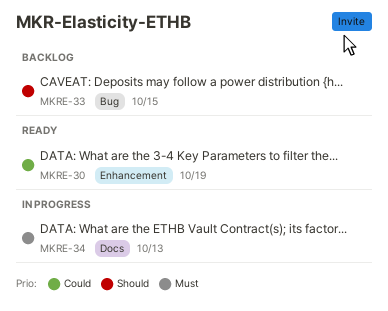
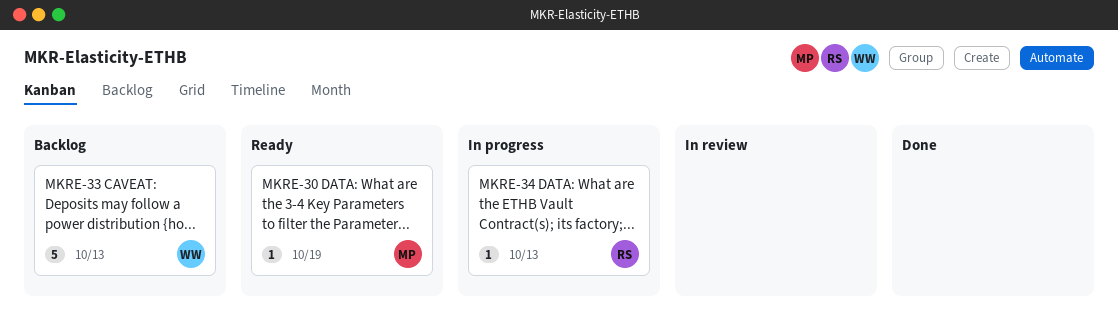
MKRE-33, due: Oct 15 -> Oct 13

